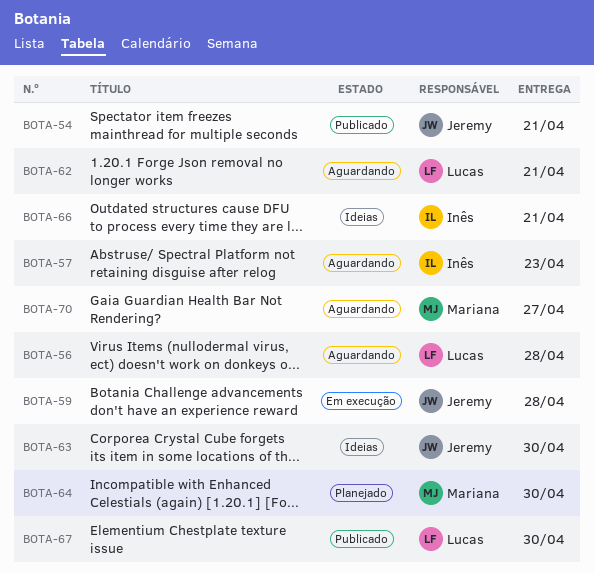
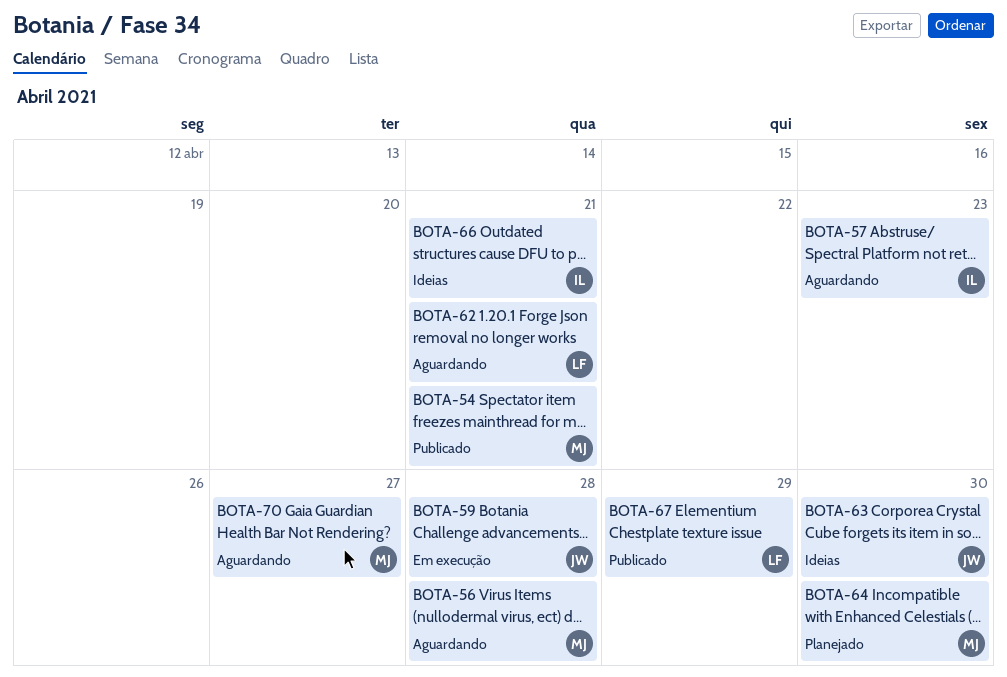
BOTA-54, owner: Jeremy -> Mariana
BOTA-56, owner: Lucas -> Mariana
BOTA-67, due: Apr 30 -> Apr 29

